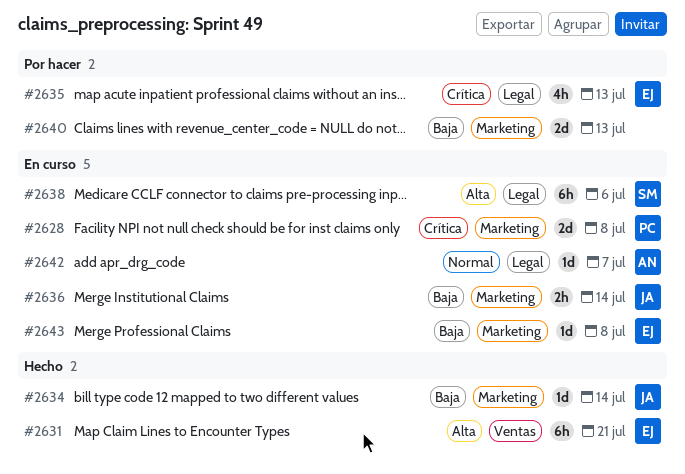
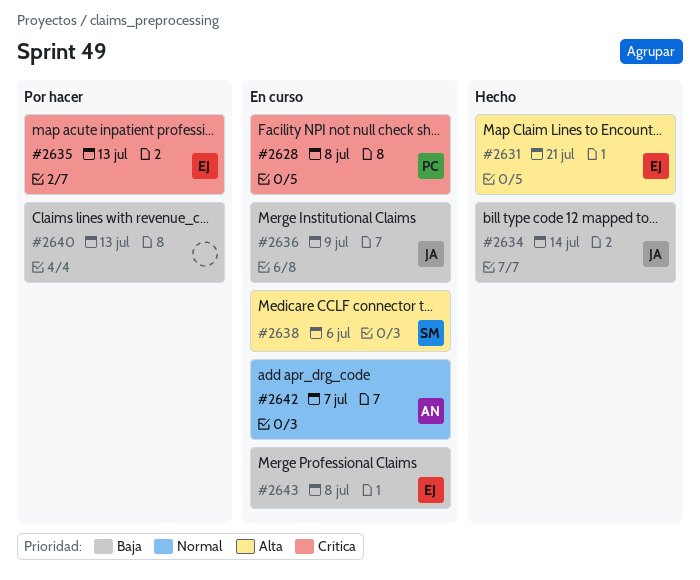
#2636, due: Jul 14 -> Jul 9

